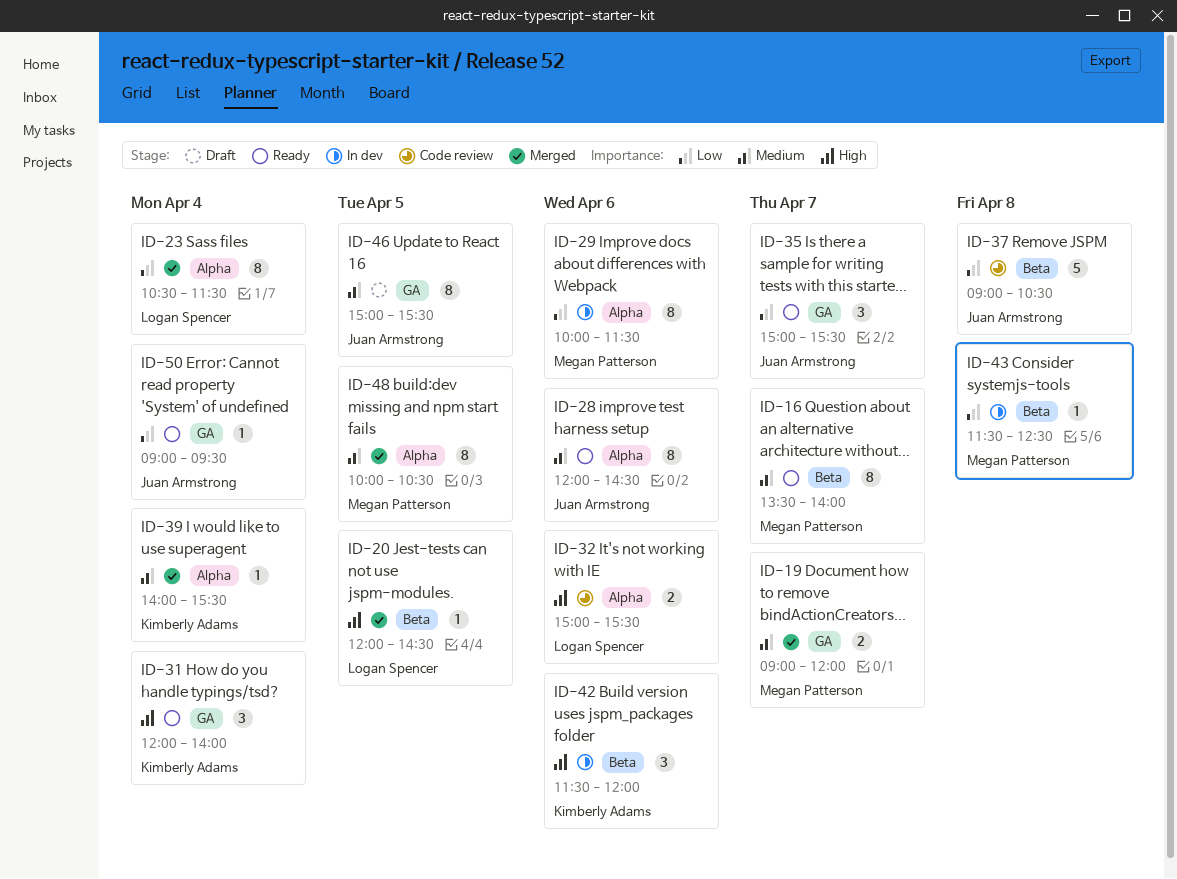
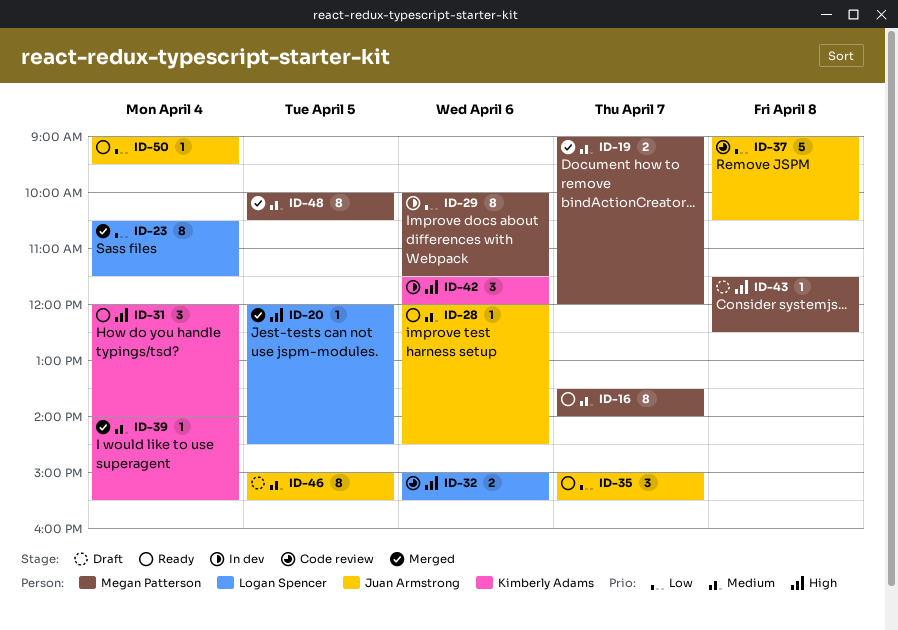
ID-28, estimate: 8 -> 1
ID-43, status: In dev -> Draft
ID-43, priority: Low -> High

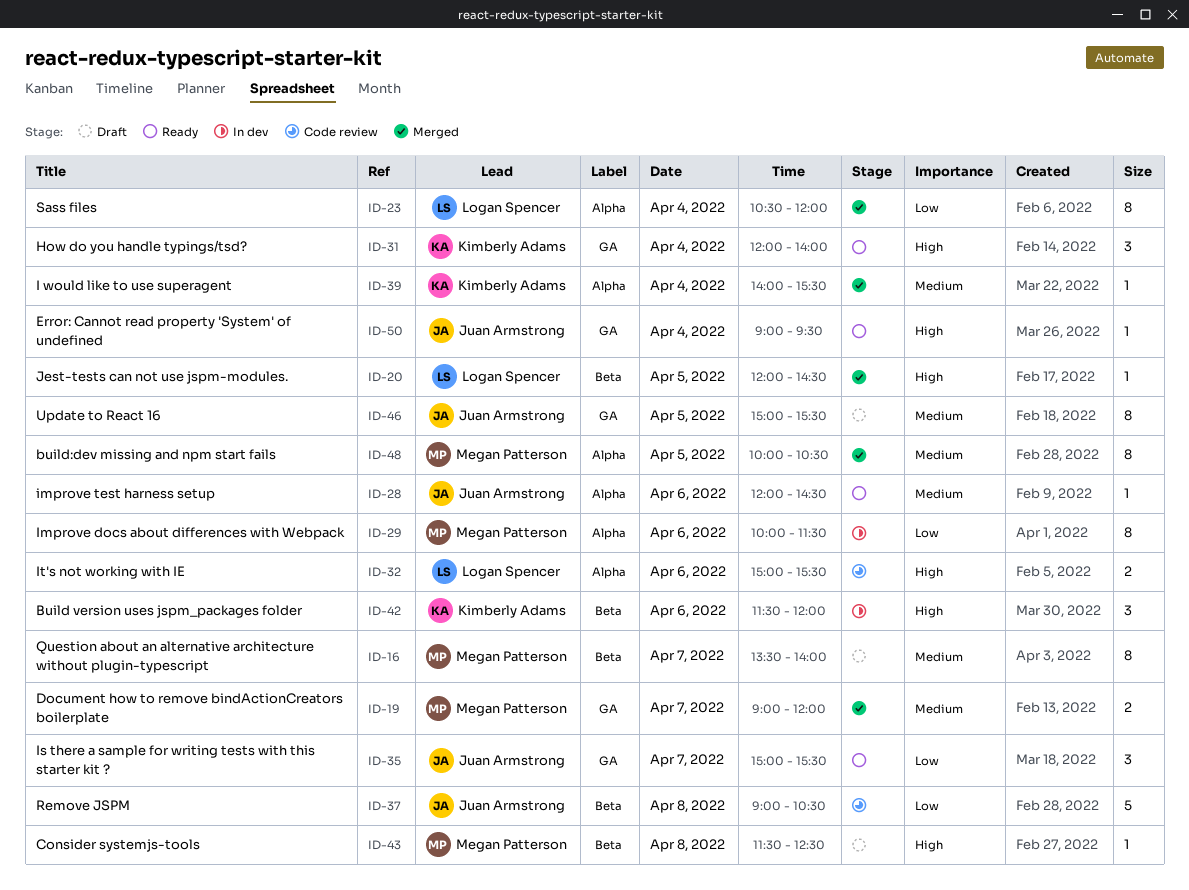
ID-16, status: Ready -> Draft
ID-23, ends: 11:30 -> 12:00
ID-50, priority: Low -> High

